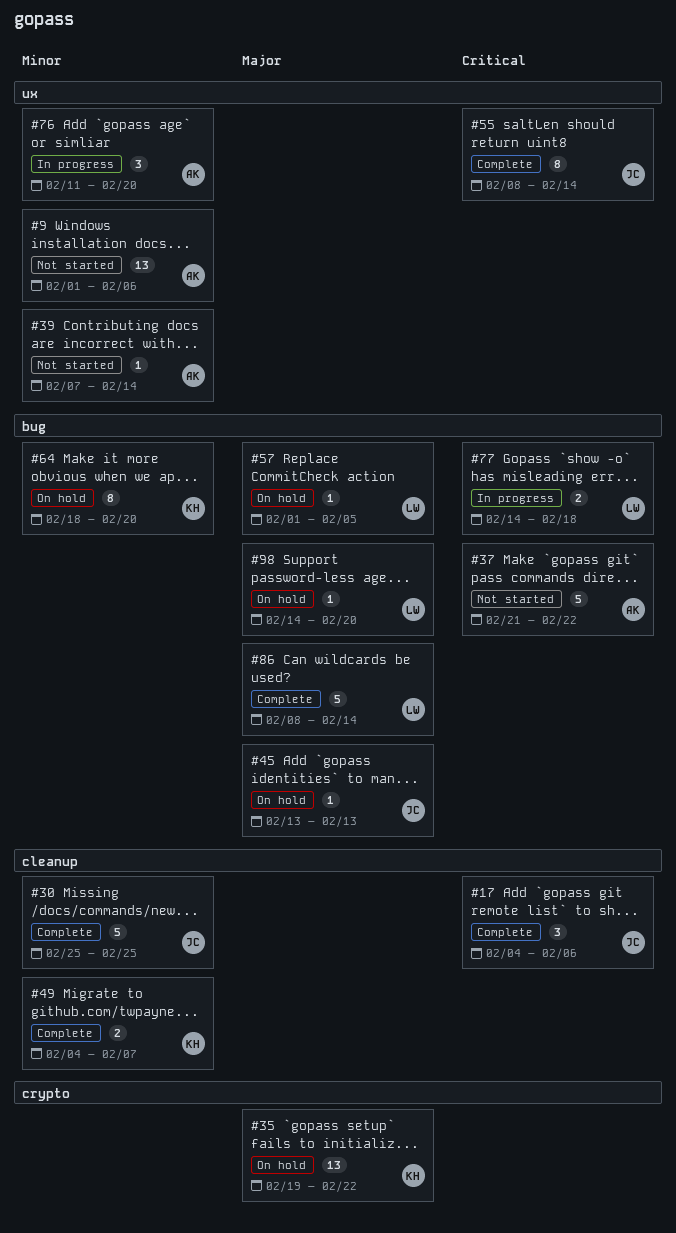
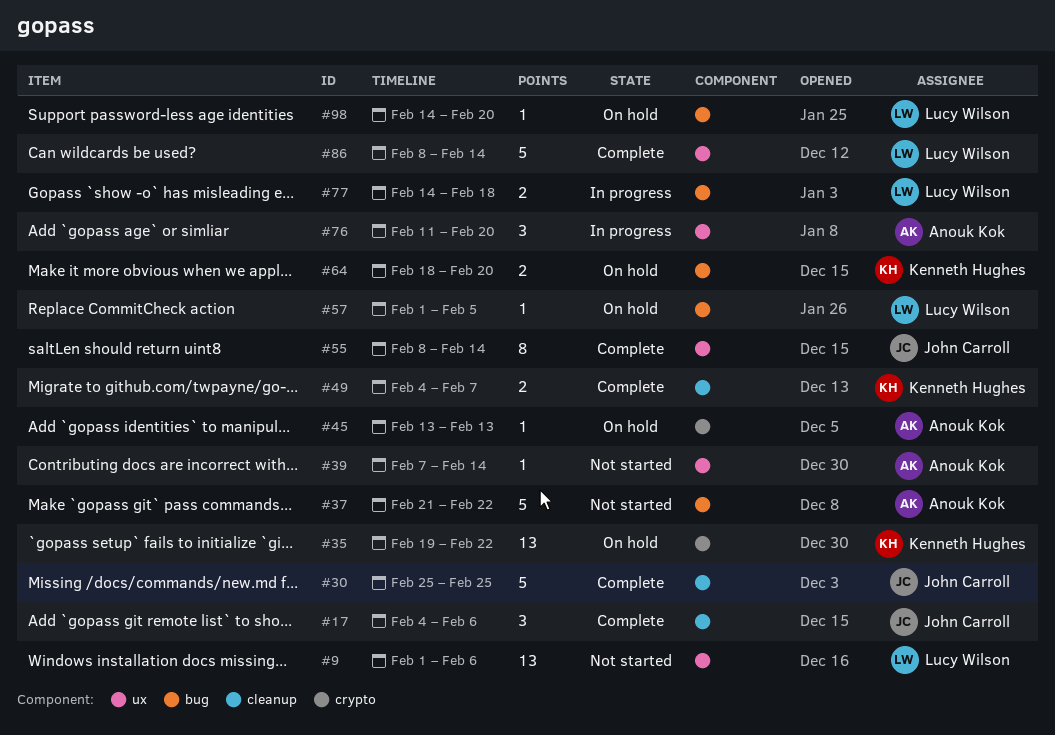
#9, owner: Anouk Kok -> Lucy Wilson
#45, owner: John Carroll -> Anouk Kok
#45, label: bug -> crypto
#64, estimate: 8 -> 2
#86, label: bug -> ux

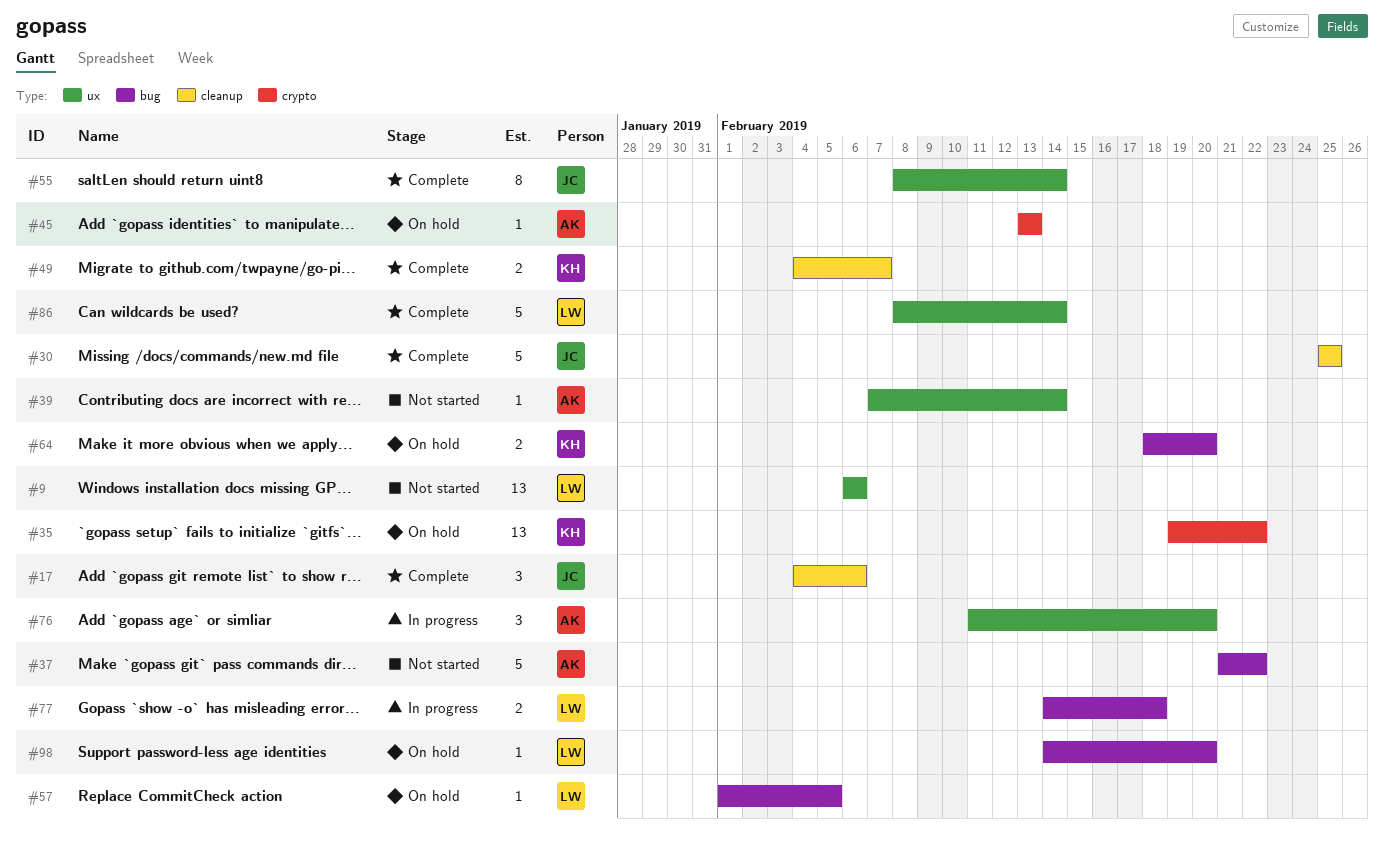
#9, start: Feb 1 -> Feb 6

